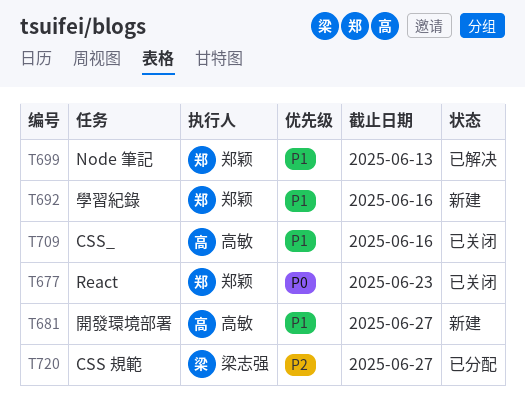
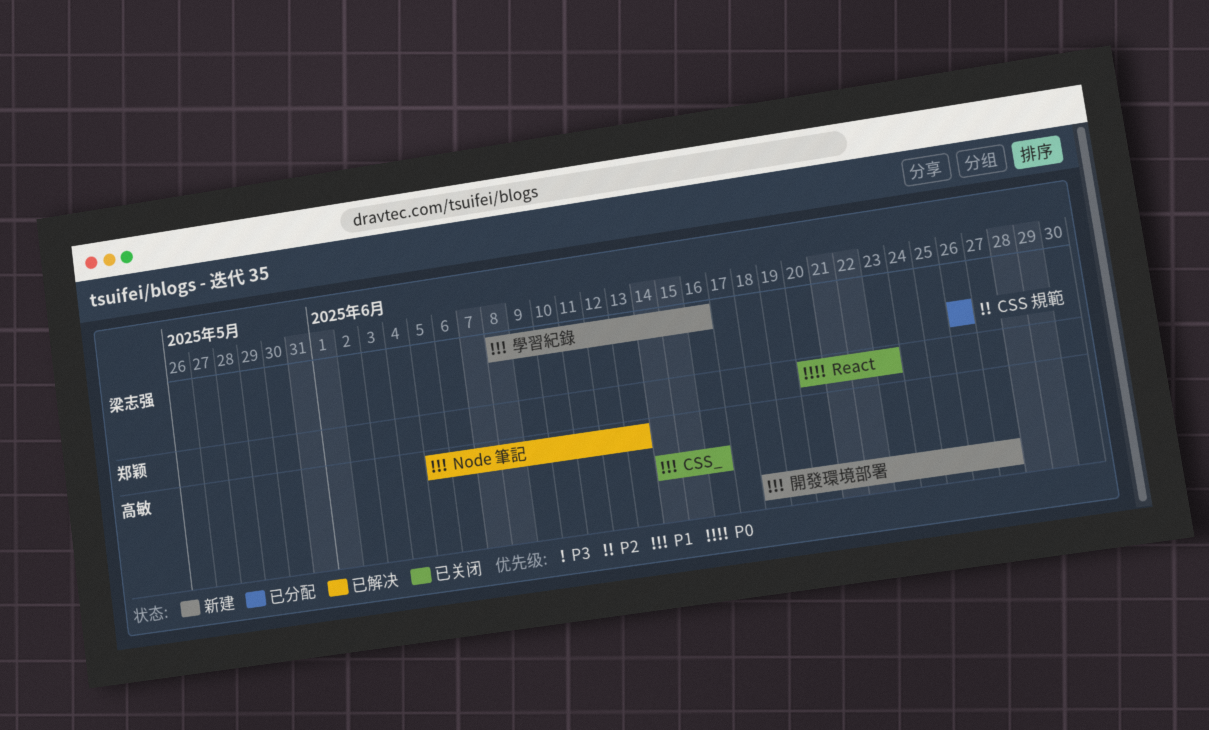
CSS 規範, due: Jun 27 -> Jun 26
Node 筆記, owner: 郑颖 -> 高敏
學習紀錄, owner: 郑颖 -> 梁志强

